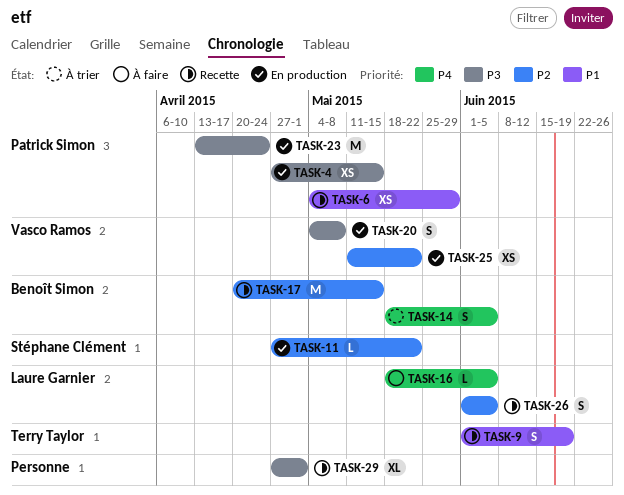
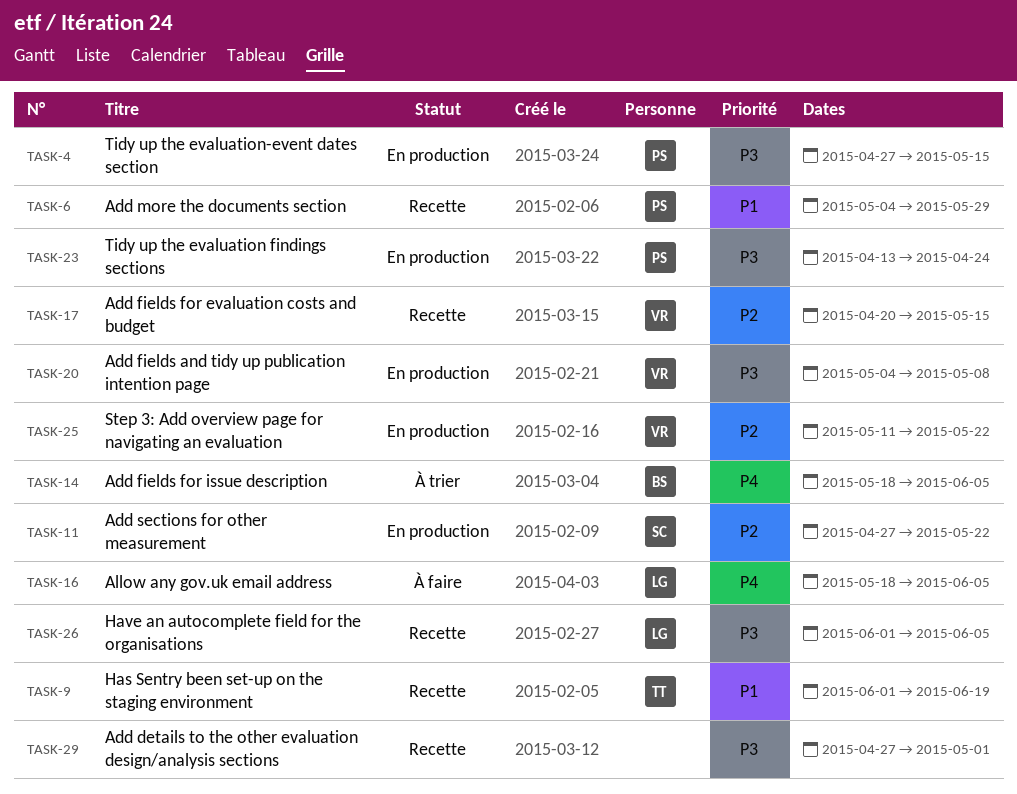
TASK-17, owner: Benoît Simon -> Vasco Ramos
TASK-26, priority: P2 -> P3

